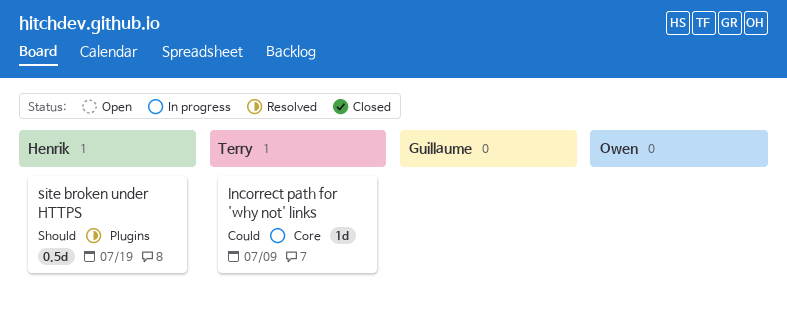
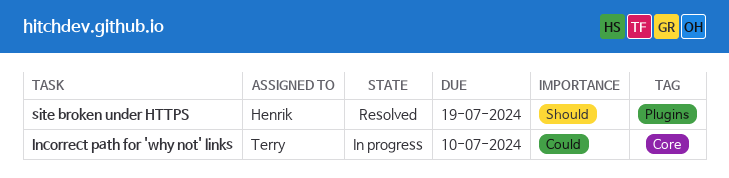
Incorrect path for 'why not' links, due: Jul 9 -> Jul 10

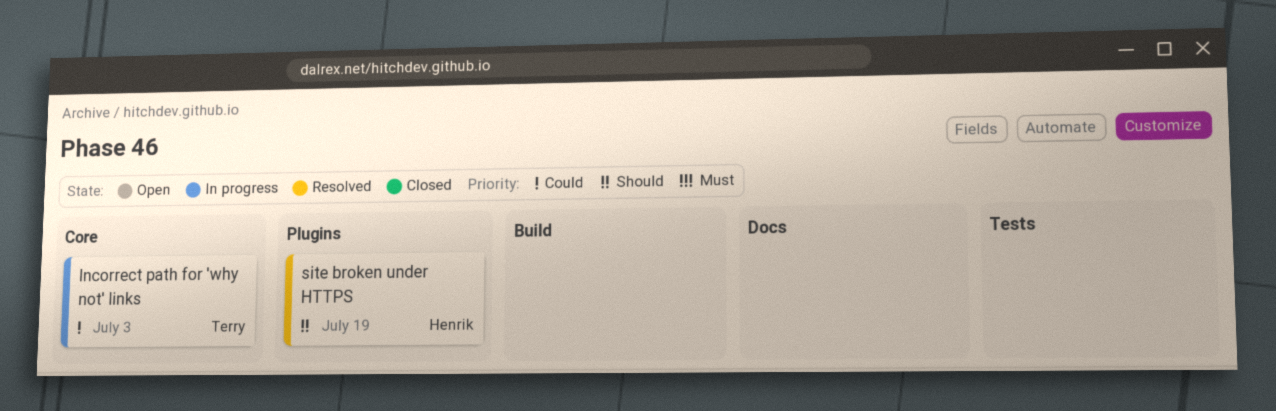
Incorrect path for 'why not' links, due: Jul 10 -> Jul 3

